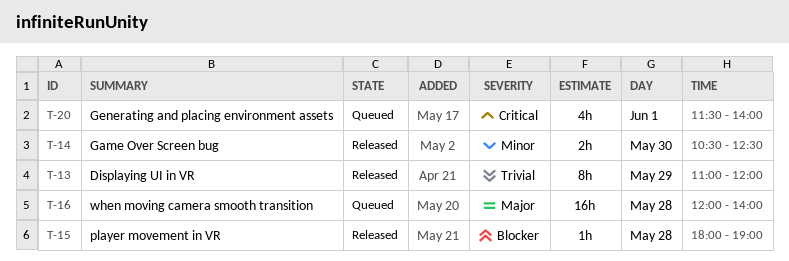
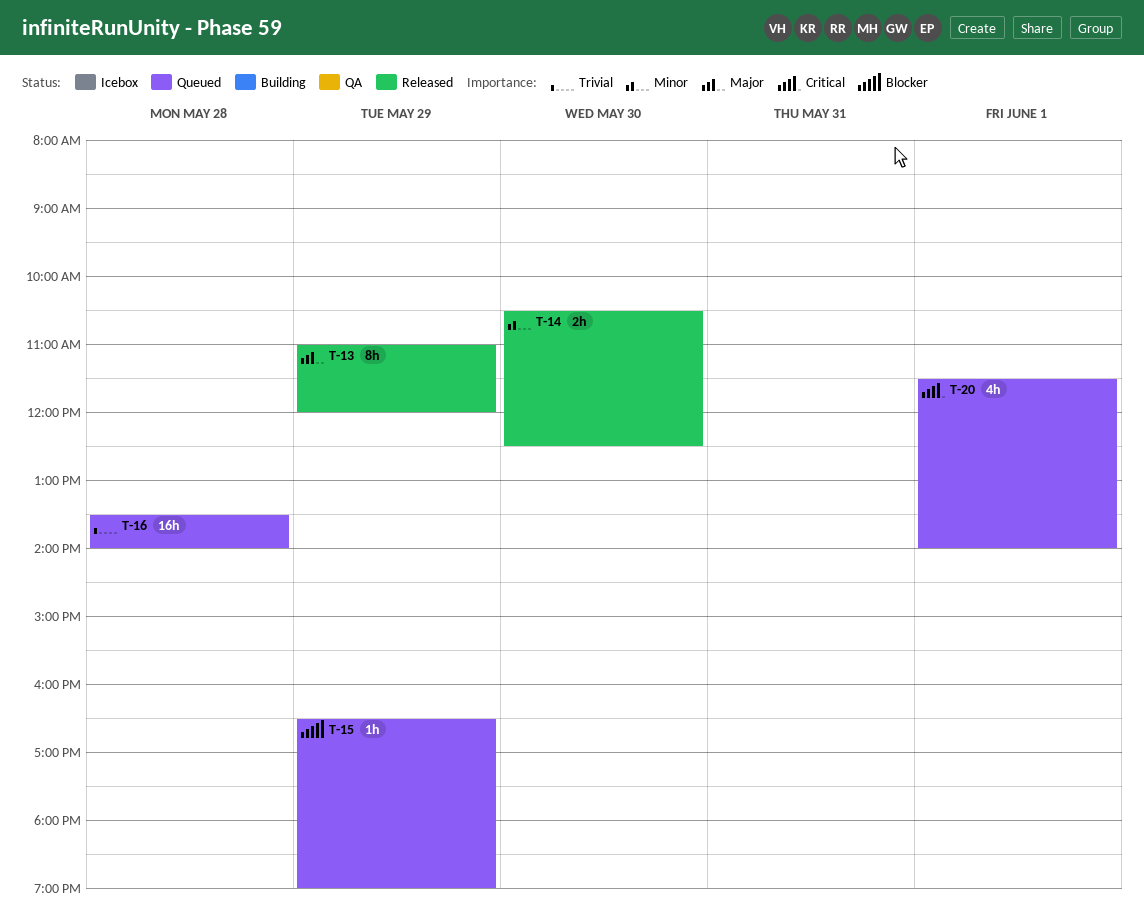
T-13, priority: Trivial -> Major
T-15, status: Released -> Queued
T-15, day: May 28 -> May 29
T-15, begins: 18:00 -> 16:30
T-16, priority: Major -> Trivial
T-16, begins: 12:00 -> 13:30

